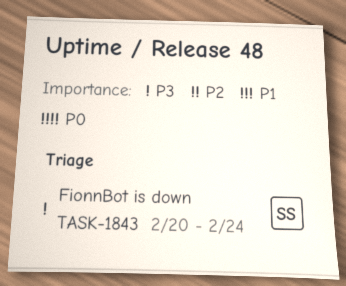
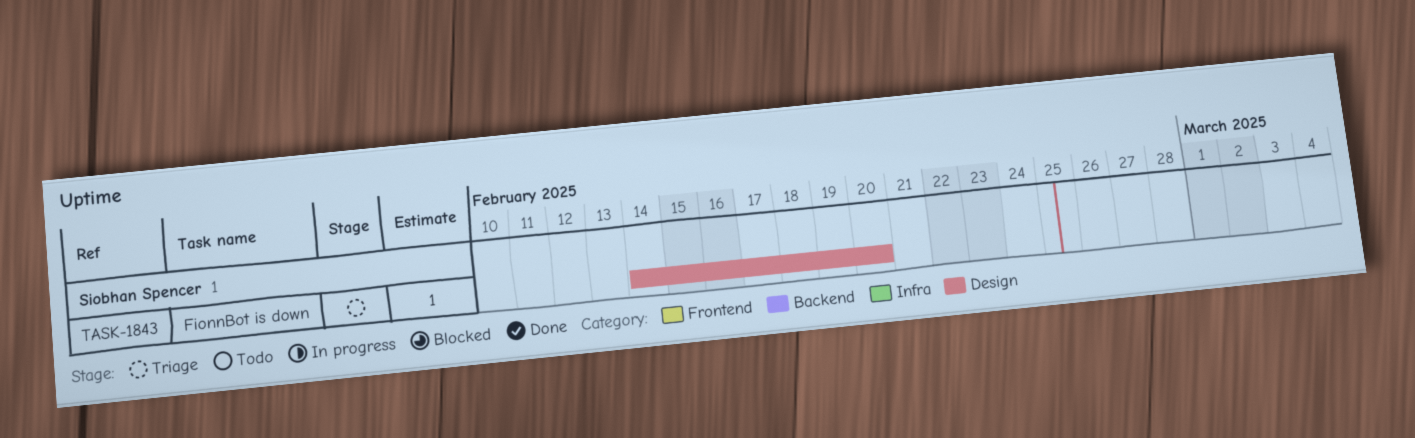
TASK-1843, start: Feb 20 -> Feb 14
TASK-1843, due: Feb 24 -> Feb 20

